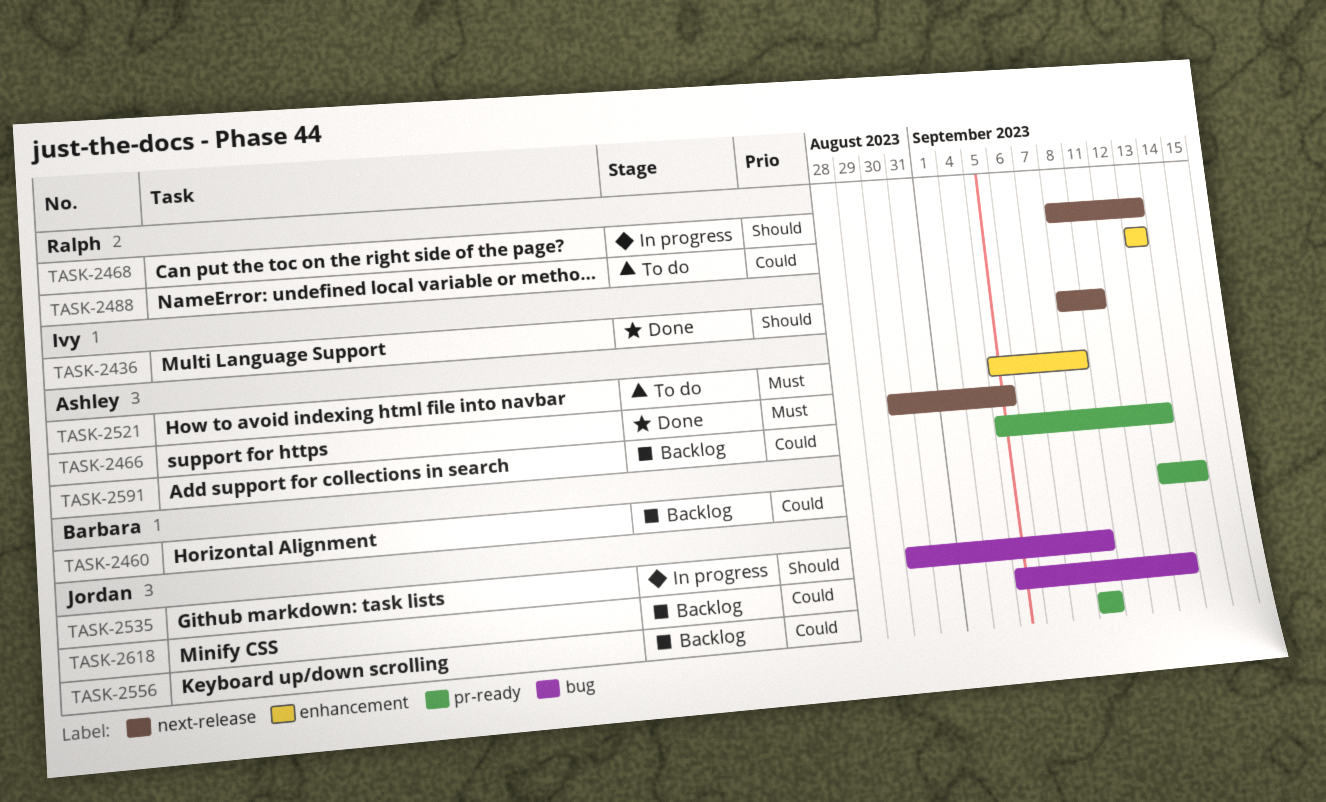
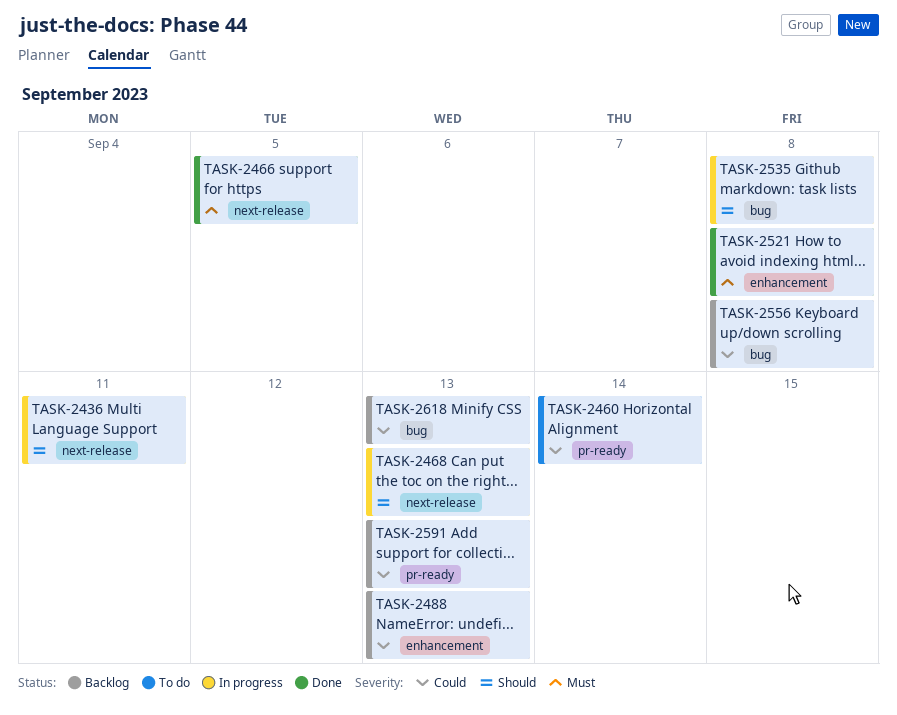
TASK-2436, status: Done -> In progress
TASK-2460, status: Backlog -> To do
TASK-2488, status: To do -> Backlog
TASK-2521, status: To do -> Done
TASK-2556, label: pr-ready -> bug

